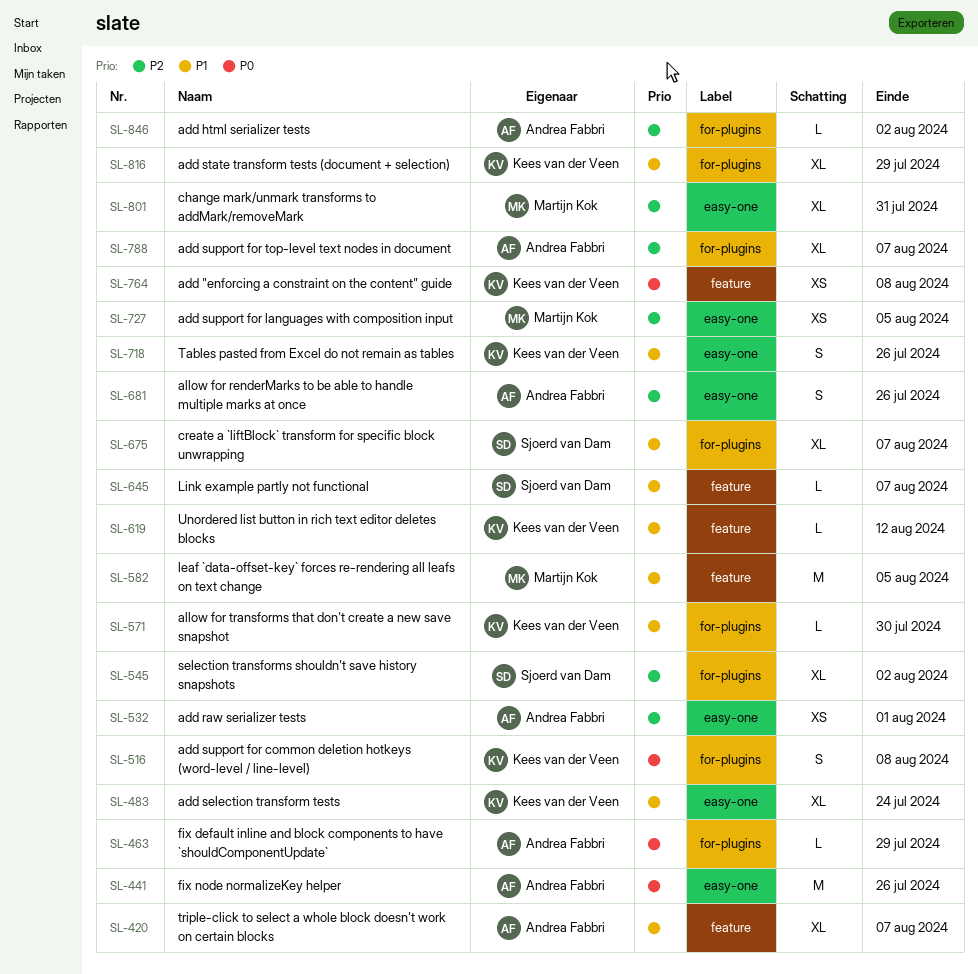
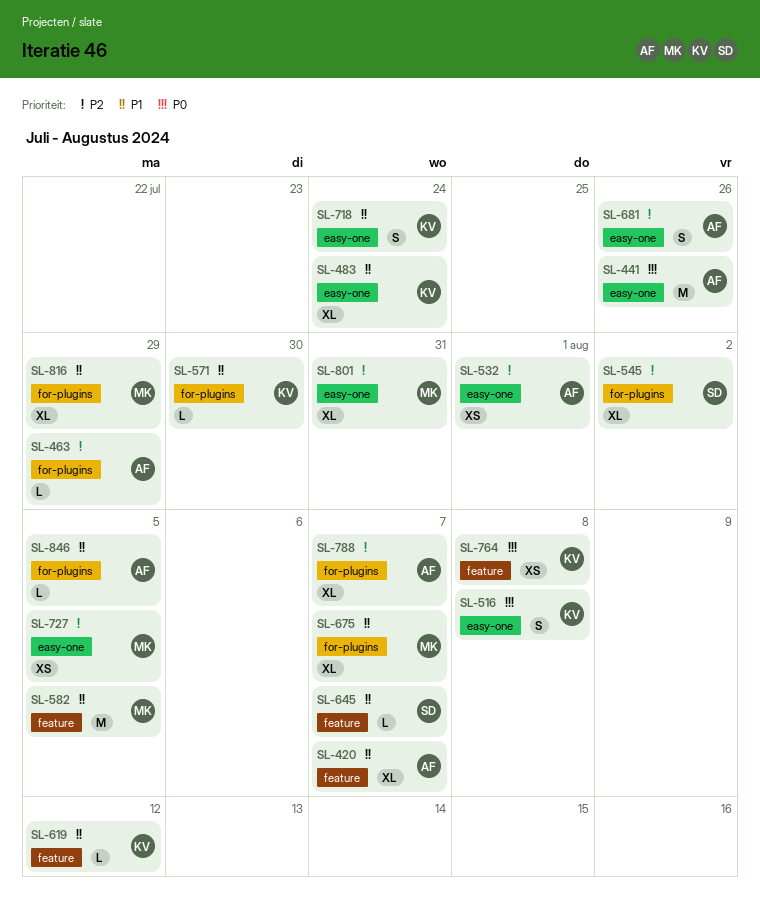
SL-463, priority: P0 -> P2
SL-516, label: for-plugins -> easy-one
SL-675, owner: Sjoerd van Dam -> Martijn Kok
SL-718, due: Jul 26 -> Jul 24
SL-816, owner: Kees van der Veen -> Martijn Kok
SL-846, priority: P2 -> P1
SL-846, due: Aug 2 -> Aug 5

